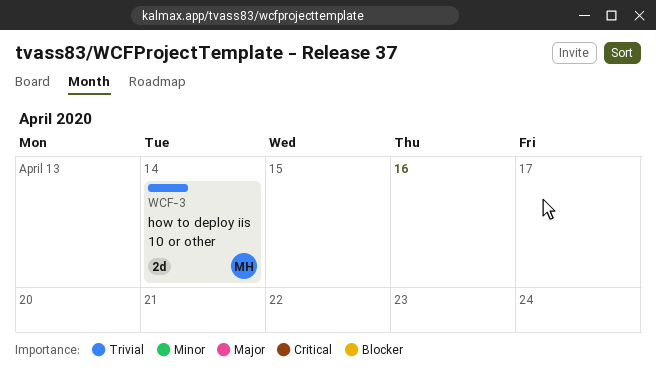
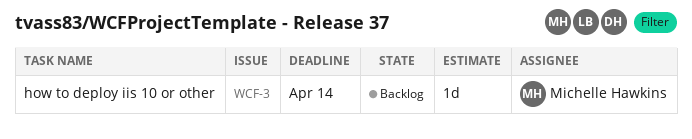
WCF-3, estimate: 2d -> 1d

